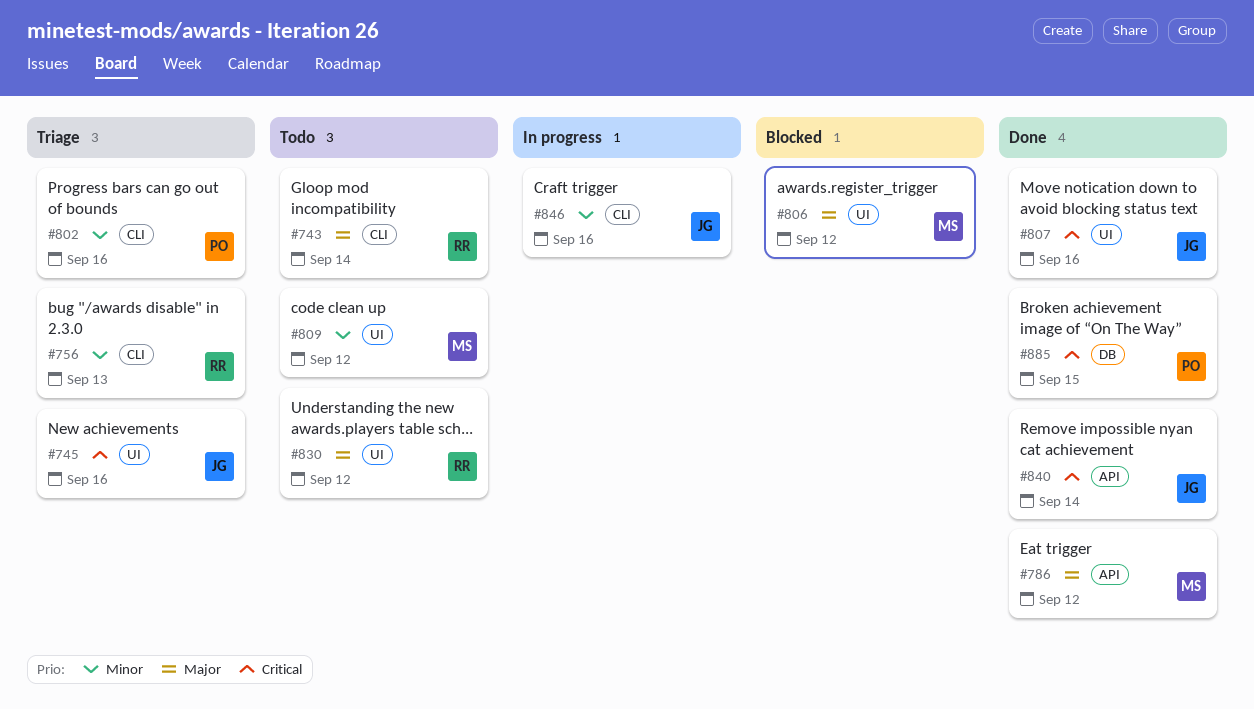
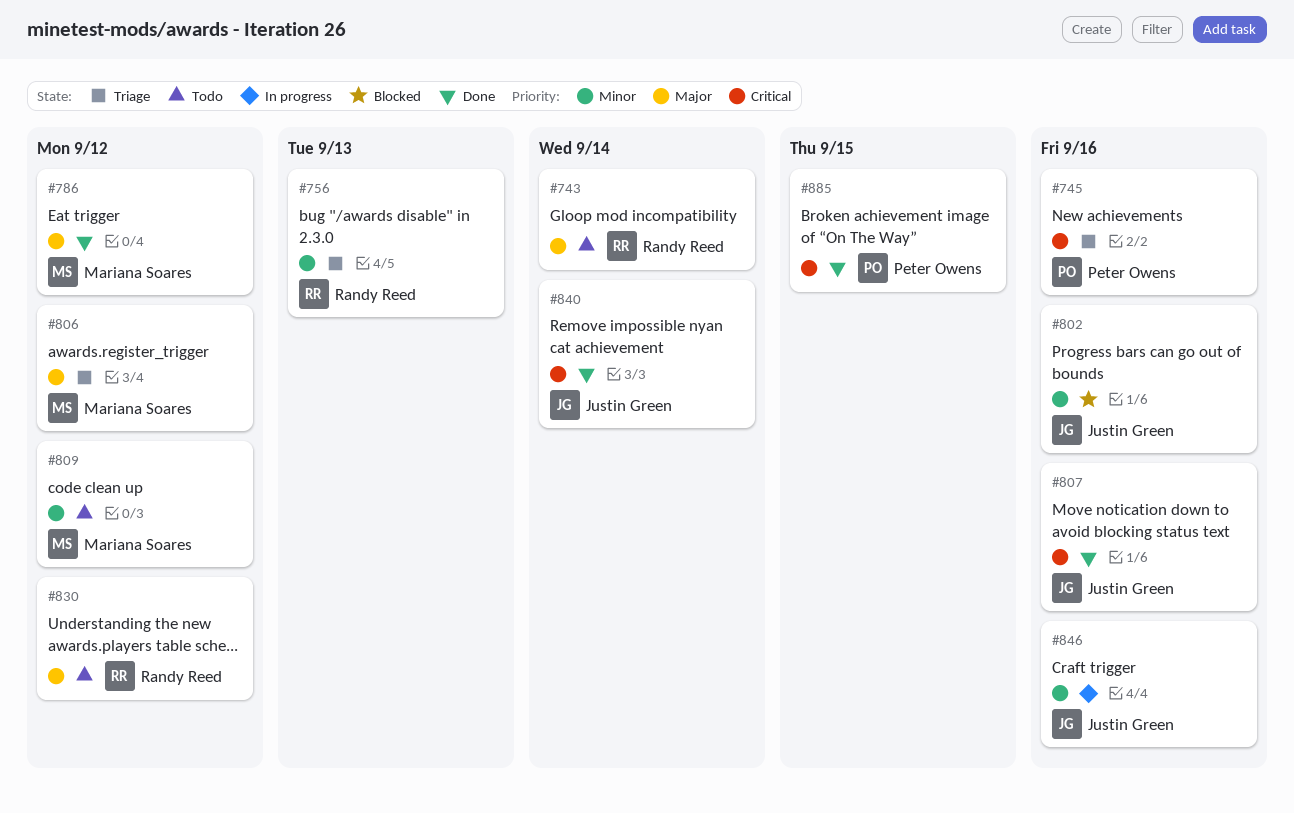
#745, owner: Justin Green -> Peter Owens
#802, status: Triage -> Blocked
#802, owner: Peter Owens -> Justin Green
#806, status: Blocked -> Triage

